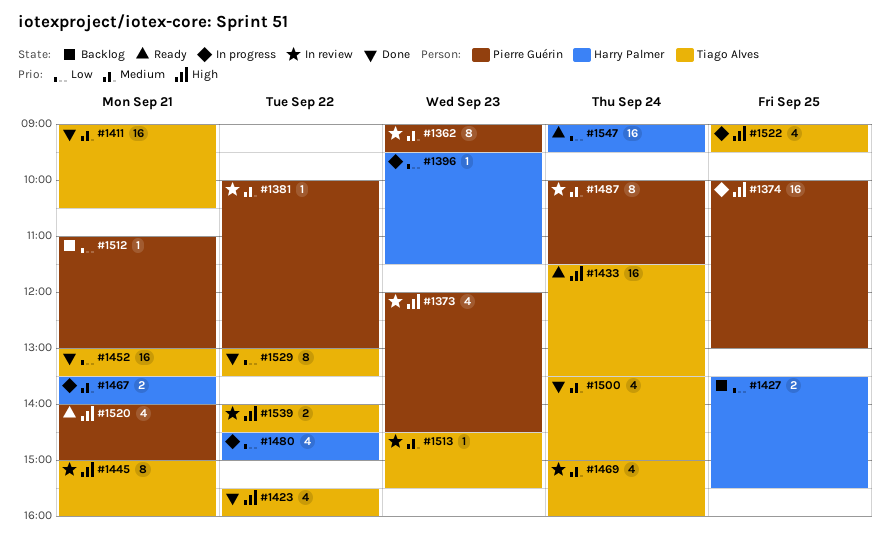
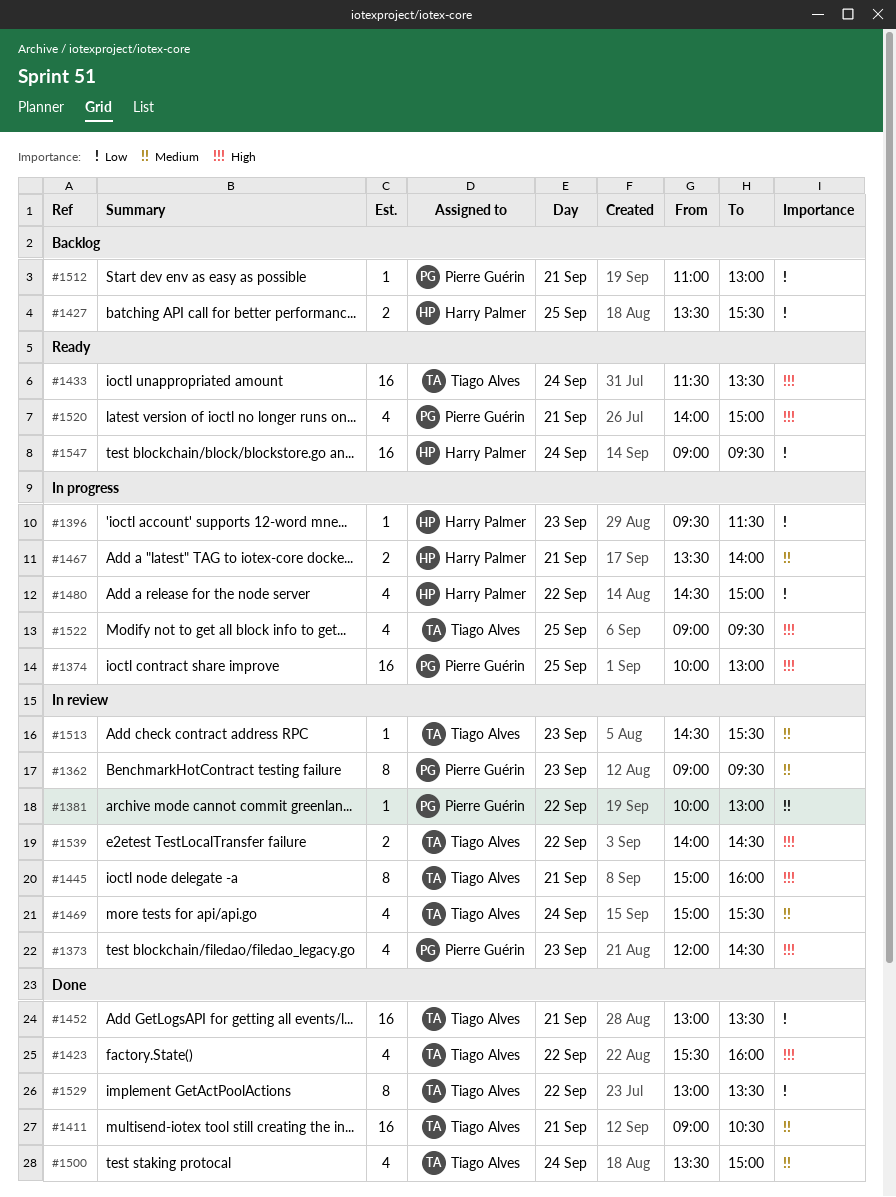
#1469, ends: 16:00 -> 15:30
#1487: present -> none

